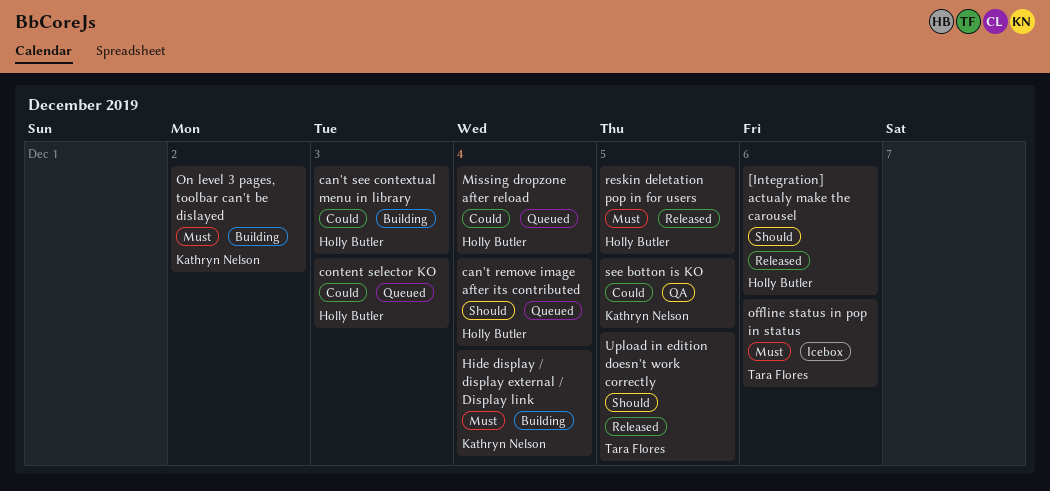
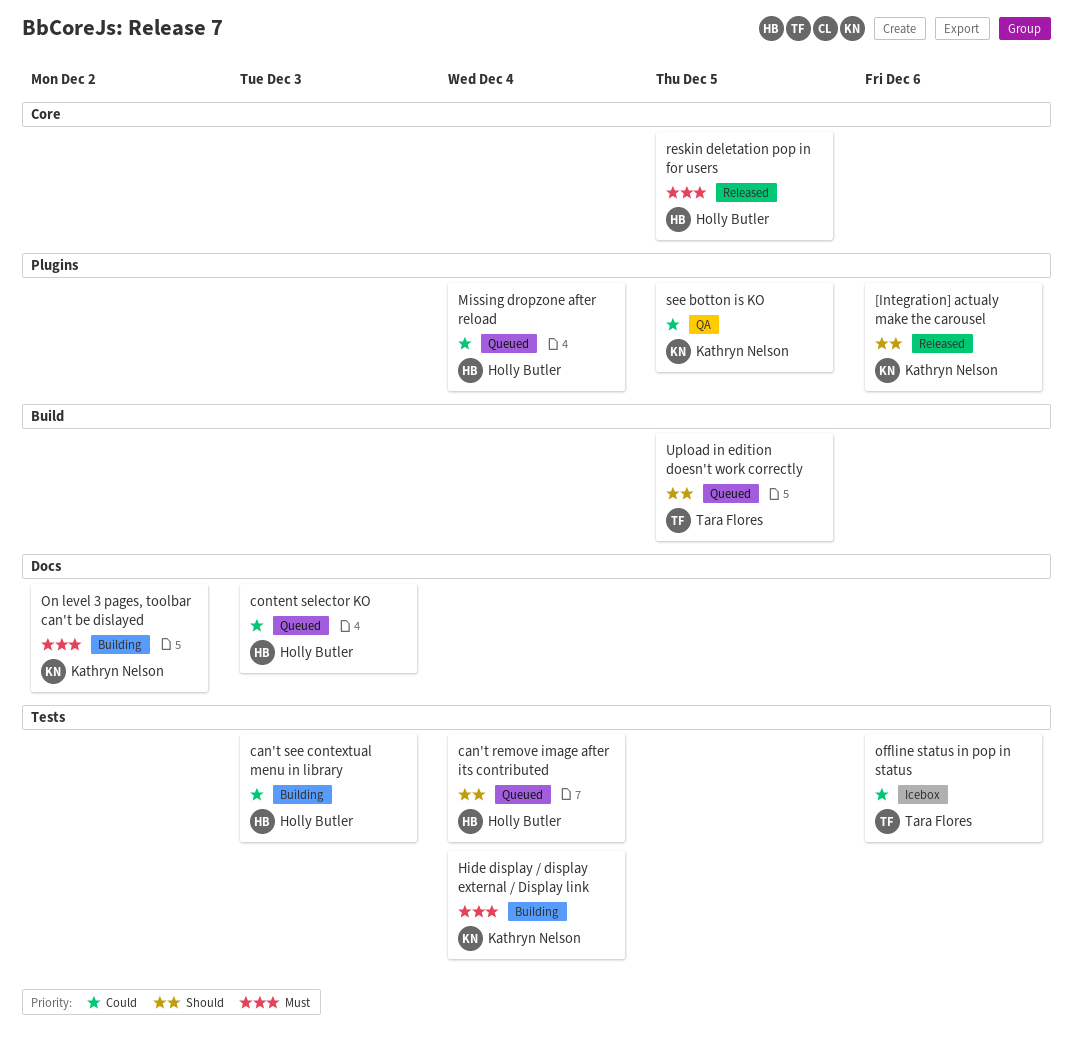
[Integration] actualy make the carousel, owner: Holly Butler -> Kathryn Nelson
offline status in pop in status, priority: Must -> Could
Upload in edition doesn't work correctly, status: Released -> Queued

